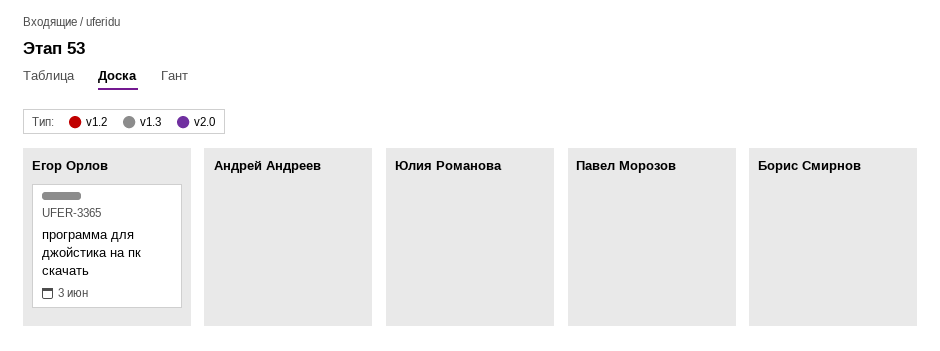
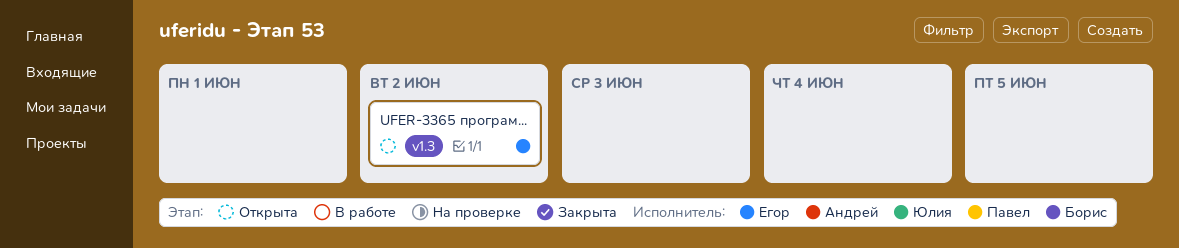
UFER-3365, due: Jun 3 -> Jun 2

